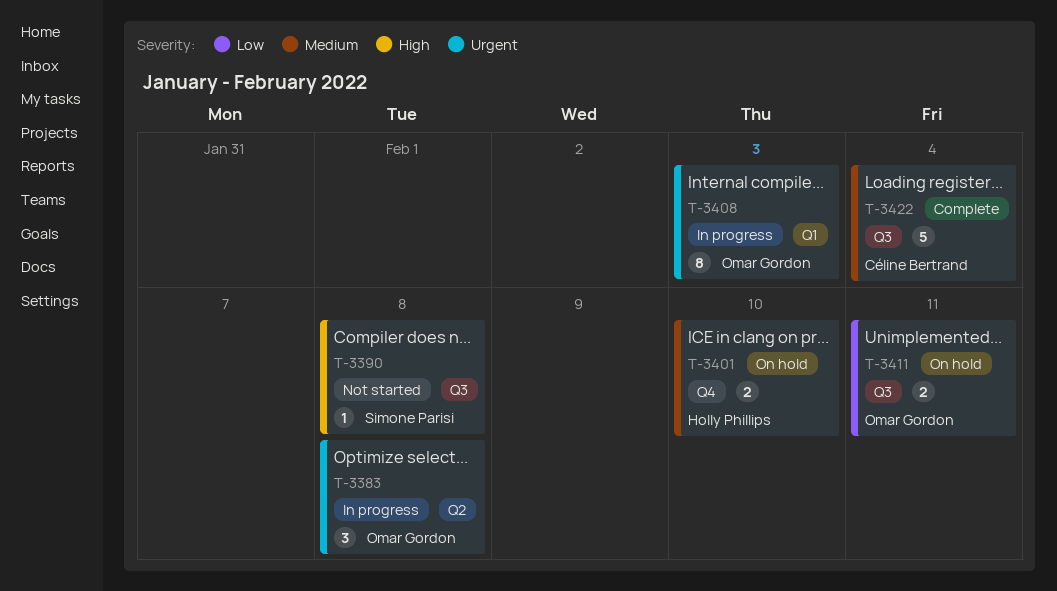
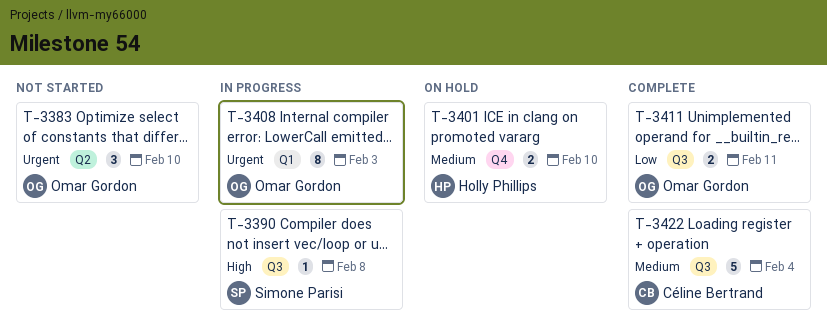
T-3383, status: In progress -> Not started
T-3383, due: Feb 8 -> Feb 10
T-3390, status: Not started -> In progress
T-3411, status: On hold -> Complete

